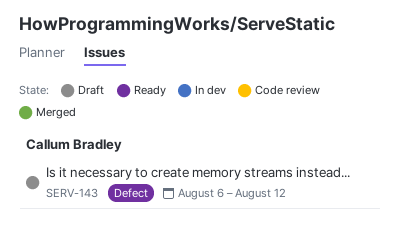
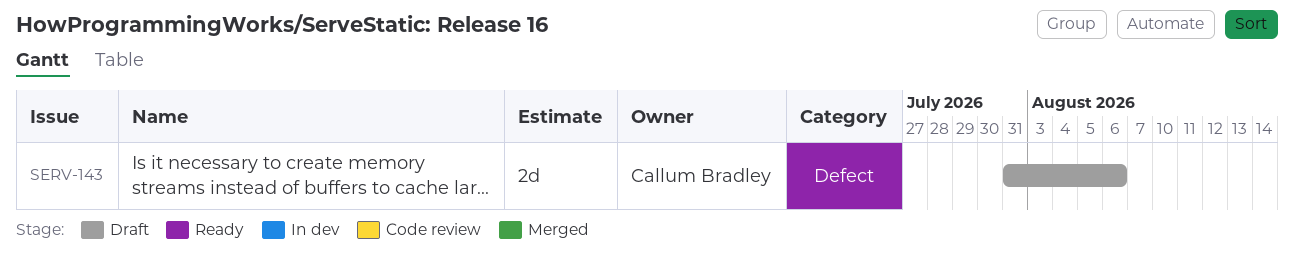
SERV-143, start: Aug 6 -> Jul 31
SERV-143, due: Aug 12 -> Aug 6

